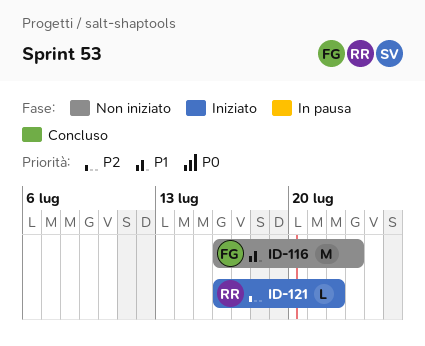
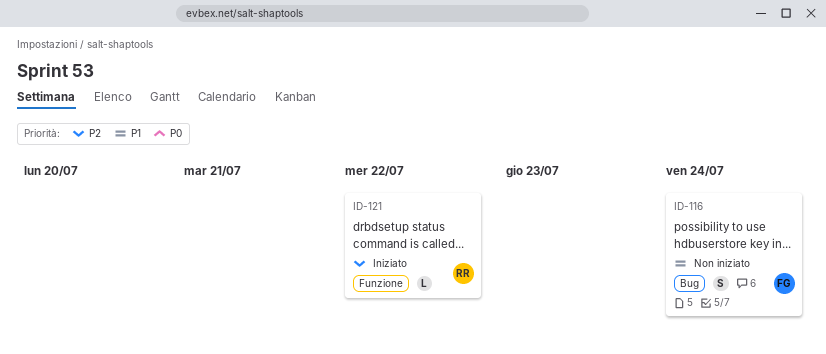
ID-116, estimate: M -> S
ID-116, due: Jul 23 -> Jul 24

